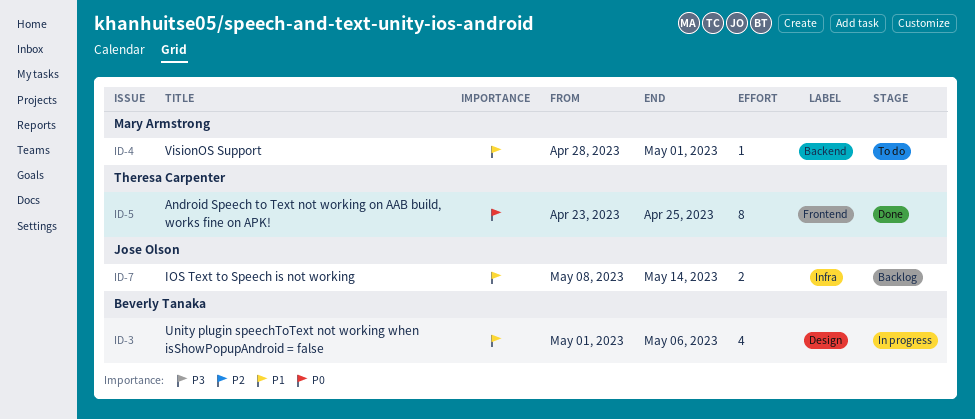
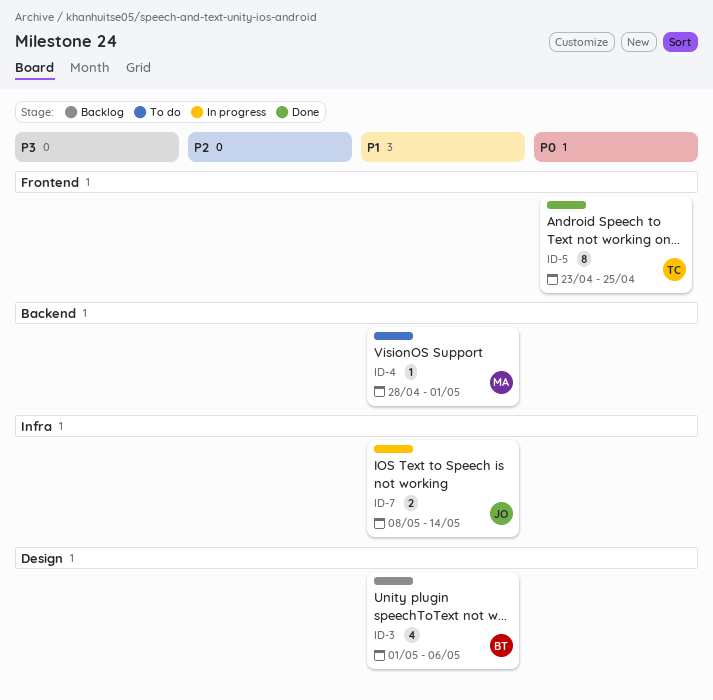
ID-3, status: In progress -> Backlog
ID-7, status: Backlog -> In progress

